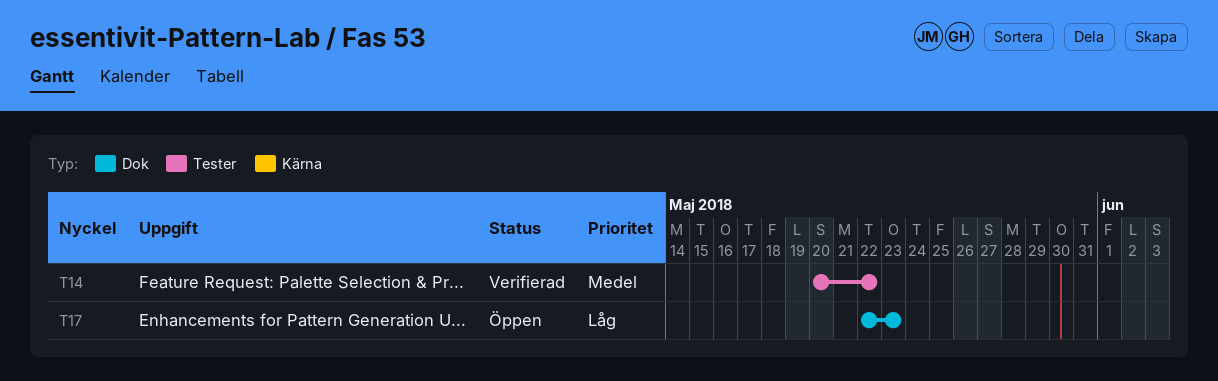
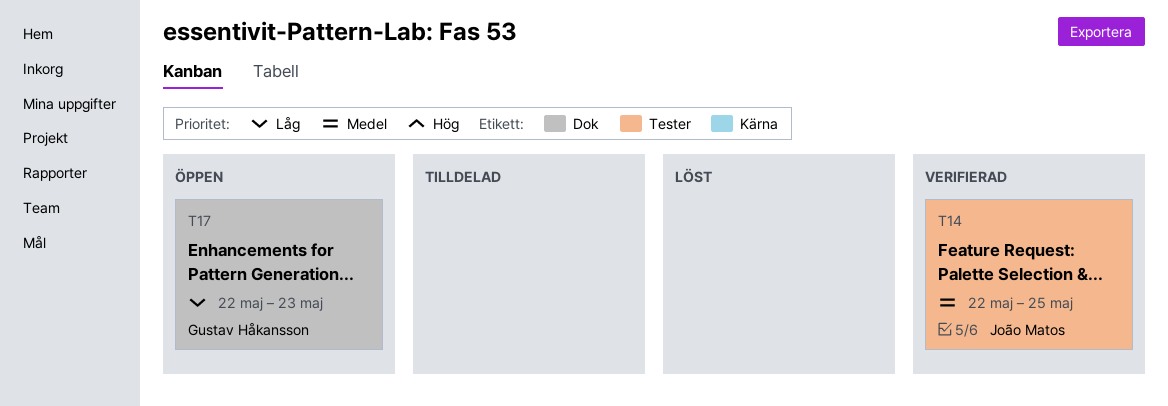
T14, start: May 20 -> May 22
T14, due: May 22 -> May 25

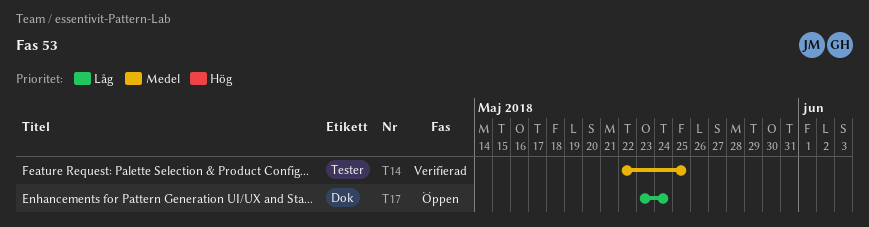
T17, start: May 22 -> May 23
T17, due: May 23 -> May 24

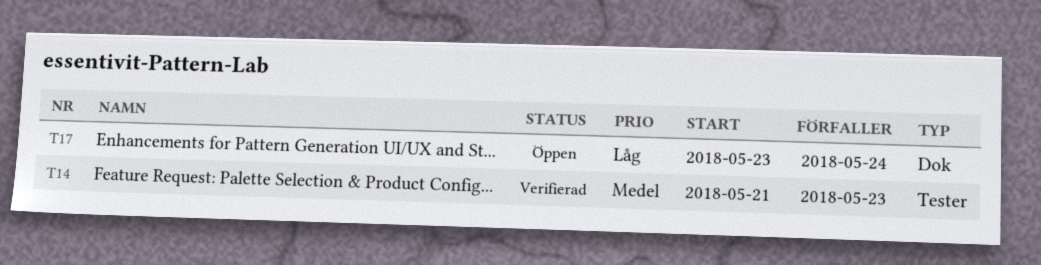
T14, start: May 22 -> May 21
T14, due: May 25 -> May 23

